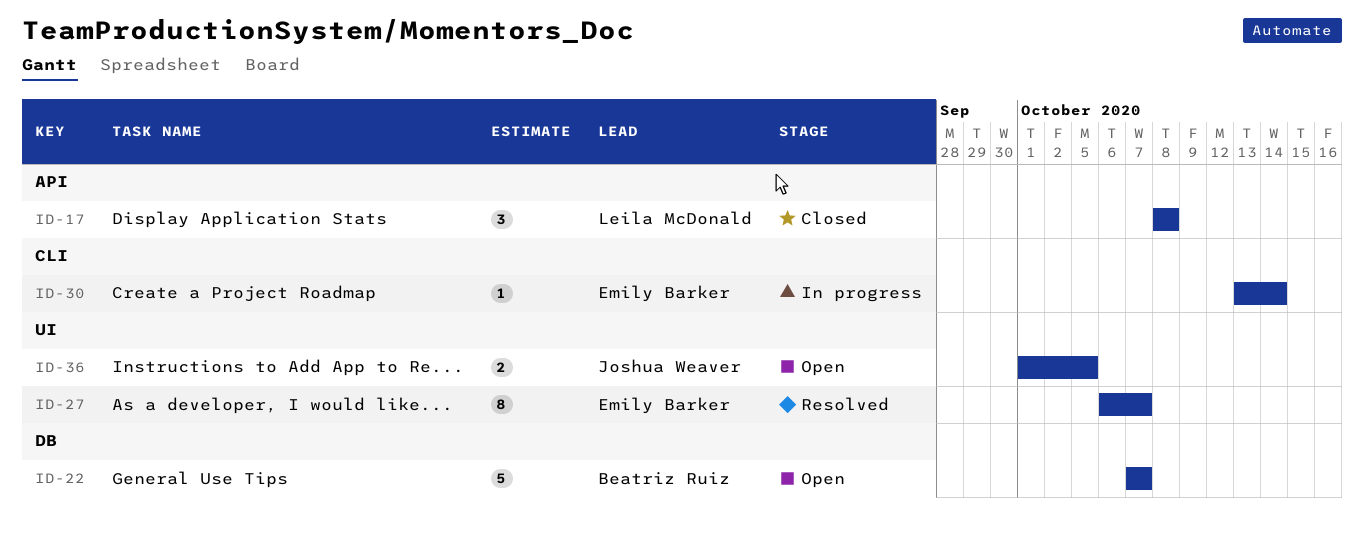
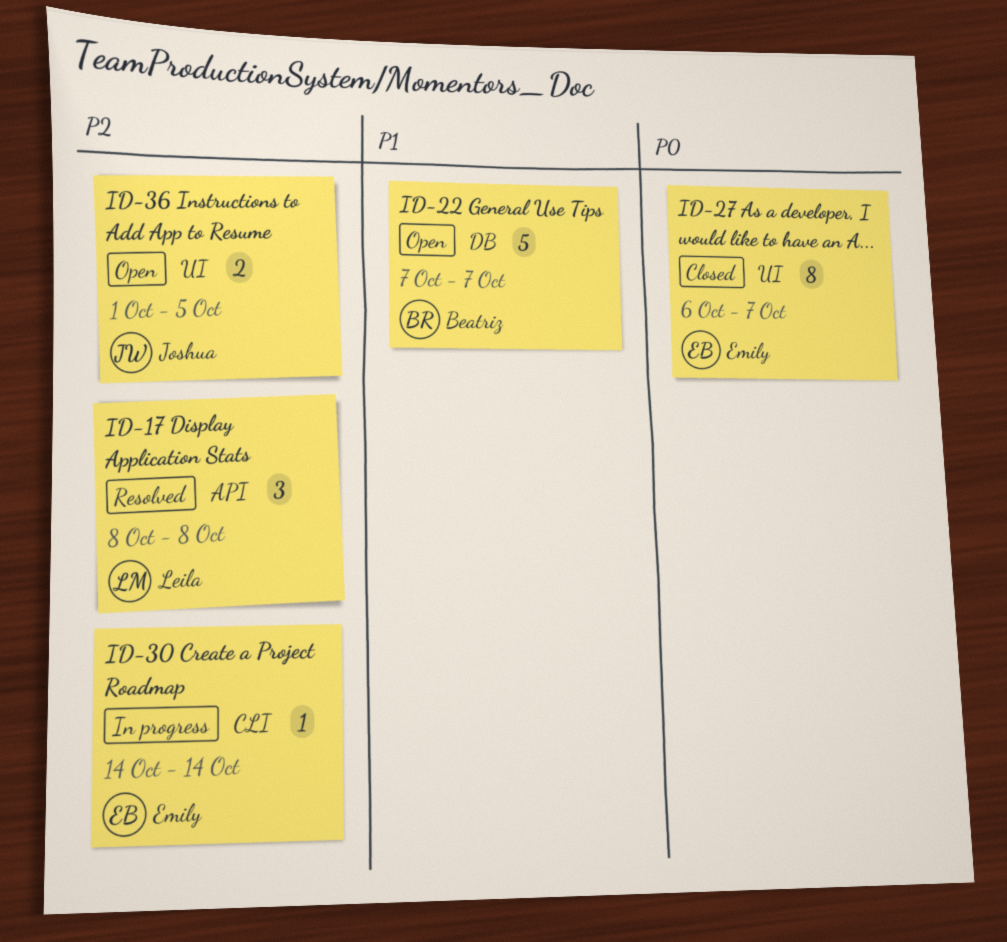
ID-17, status: Closed -> Resolved
ID-27, status: Resolved -> Closed
ID-30, start: Oct 13 -> Oct 14

